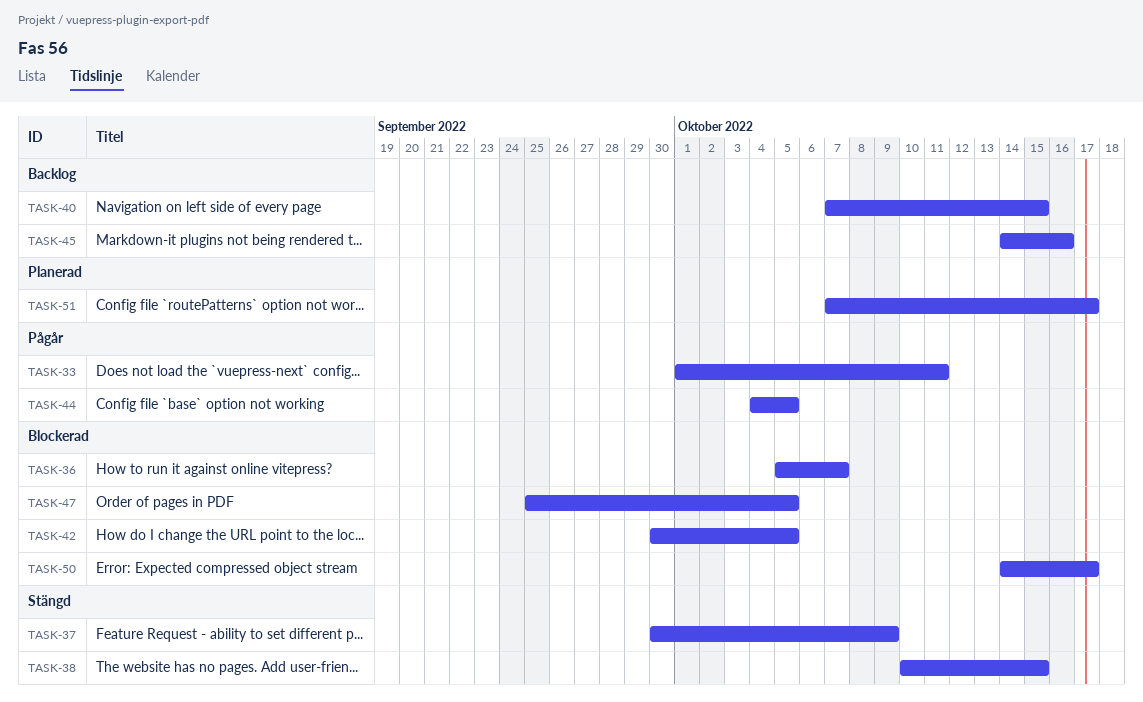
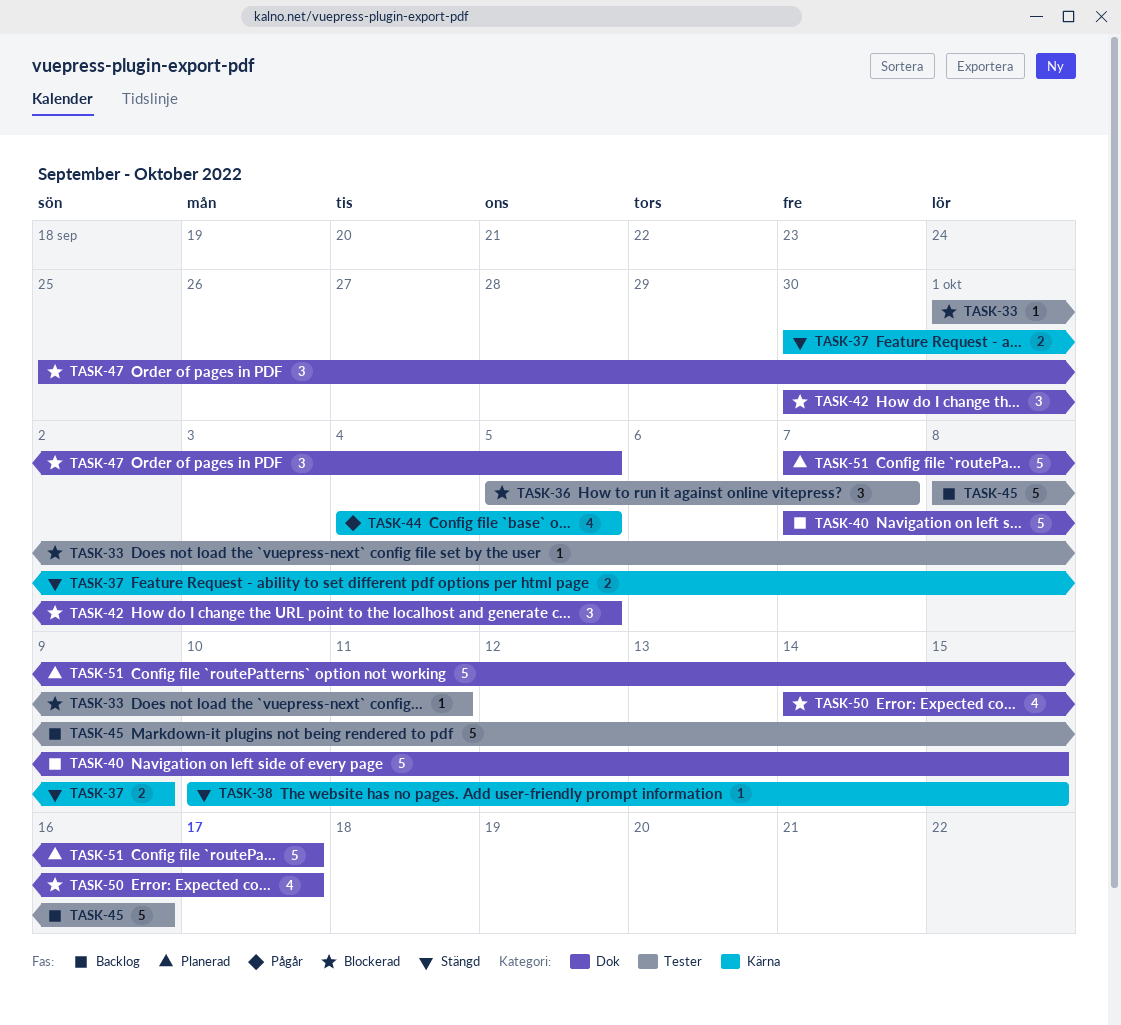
TASK-33, status: Pågår -> Blockerad
TASK-45, start: Oct 14 -> Oct 8

